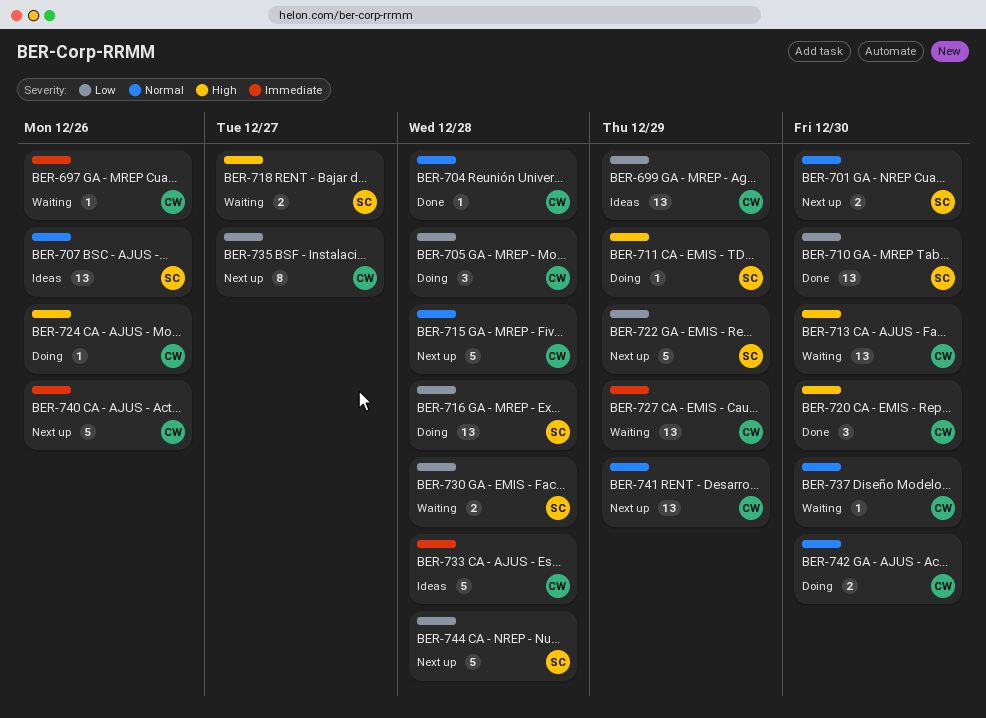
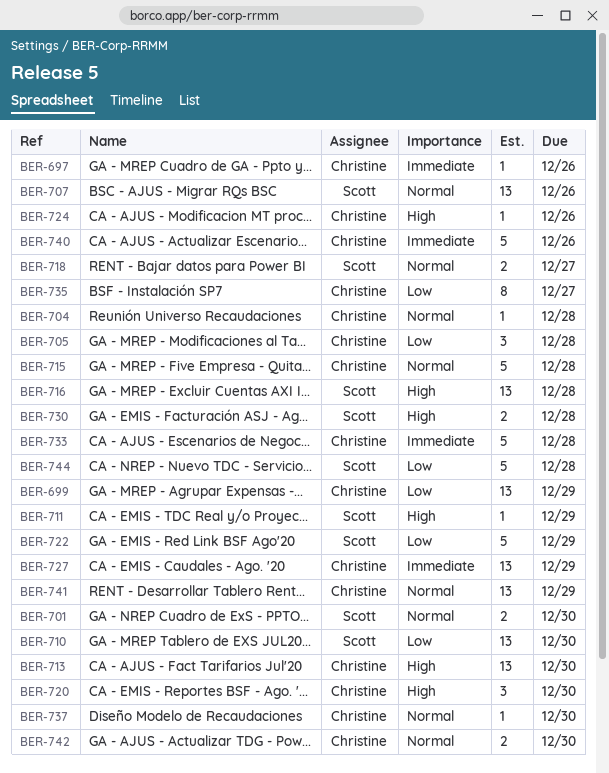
BER-716, priority: Low -> High
BER-718, priority: High -> Normal
BER-730, priority: Low -> High

